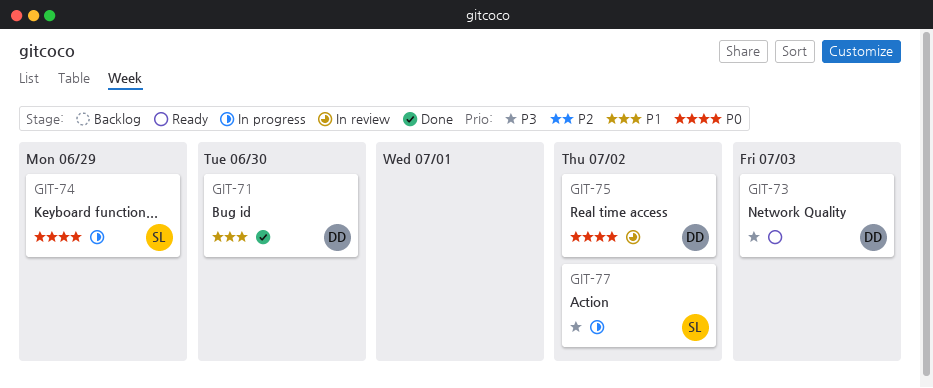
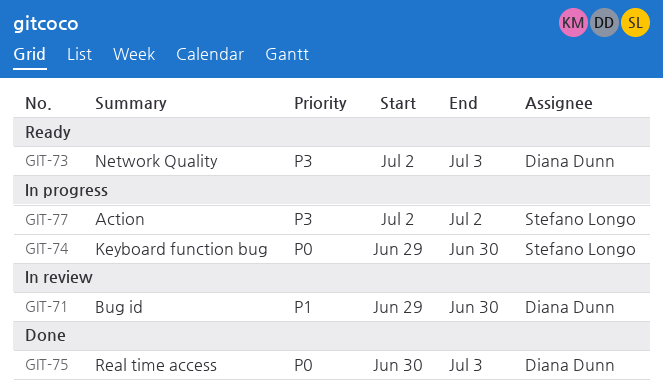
GIT-71, status: Done -> In review
GIT-74, due: Jun 29 -> Jun 30
GIT-75, status: In review -> Done
GIT-75, due: Jul 2 -> Jul 3

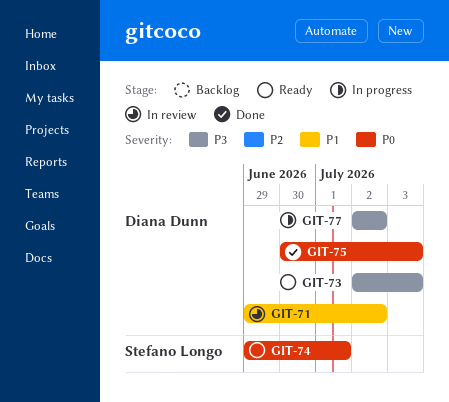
GIT-71, due: Jun 30 -> Jul 2
GIT-74, status: In progress -> Ready
GIT-74, due: Jun 30 -> Jul 1
GIT-77, owner: Stefano Longo -> Diana Dunn

